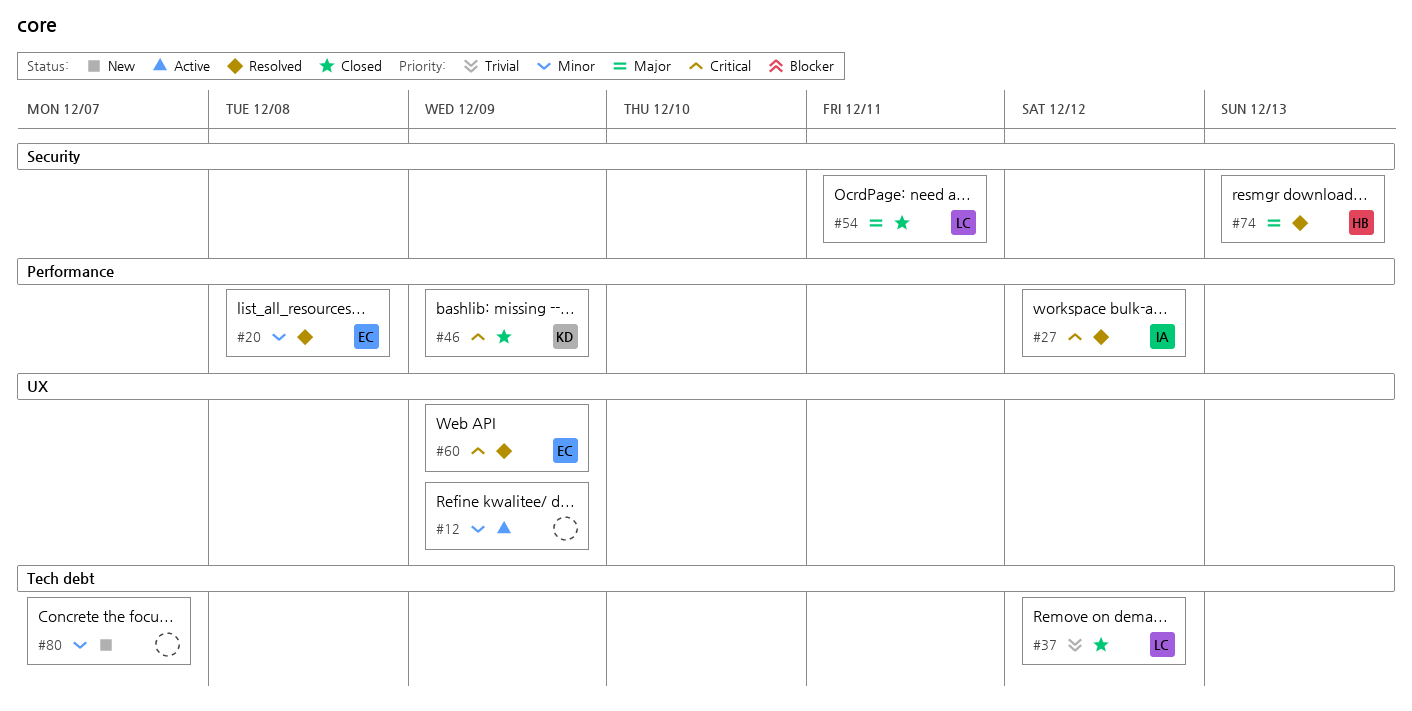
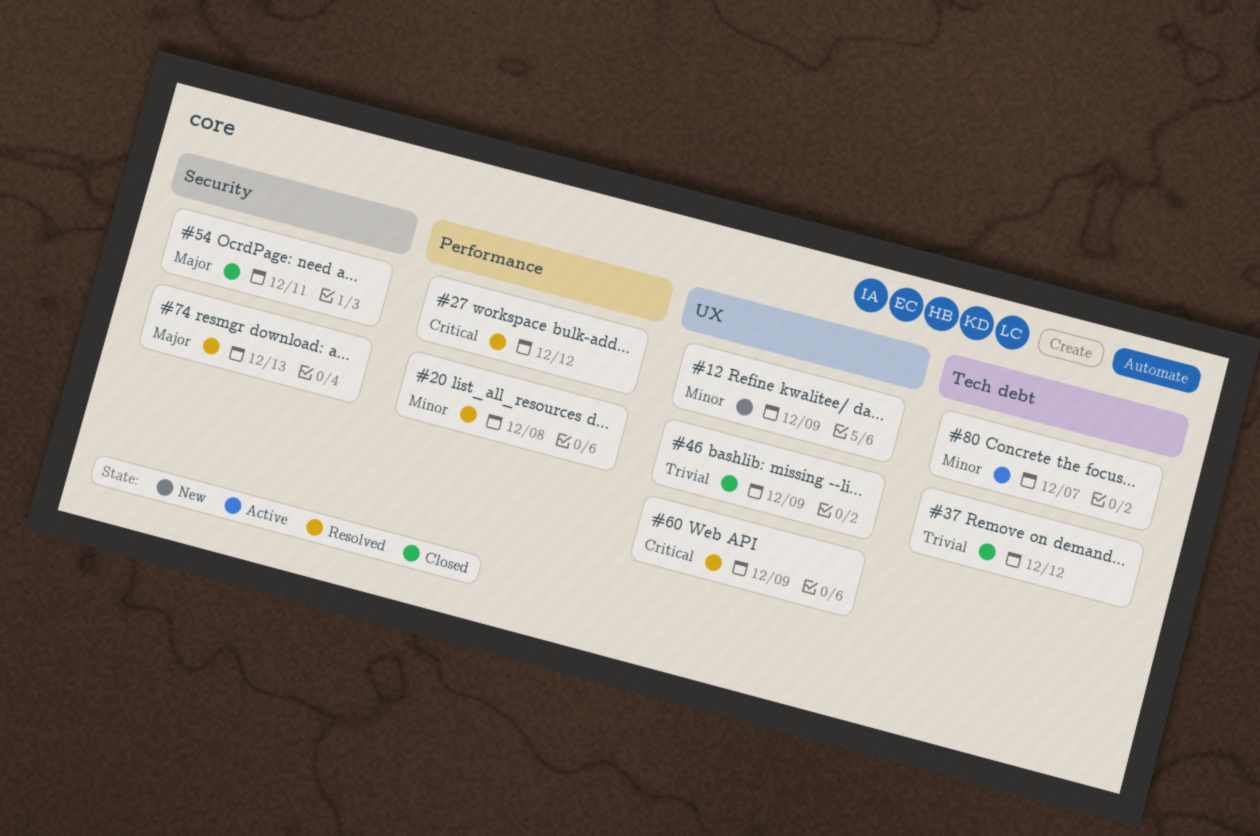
#12, status: Active -> New
#46, priority: Critical -> Trivial
#46, label: Performance -> UX
#80, status: New -> Active

